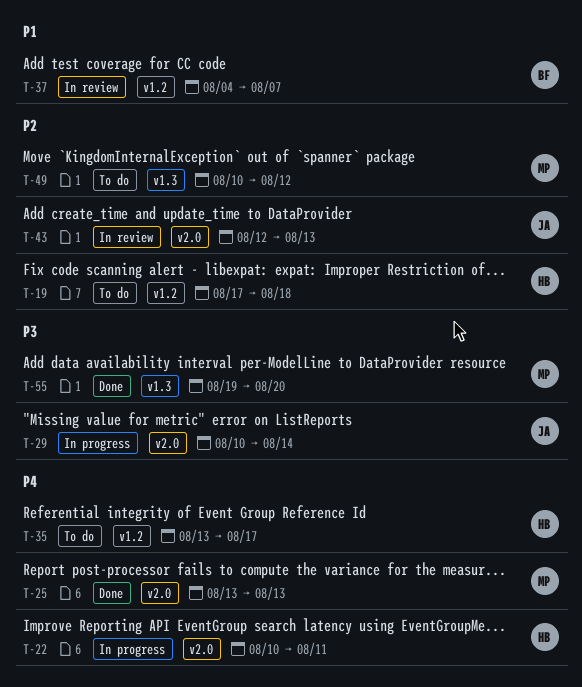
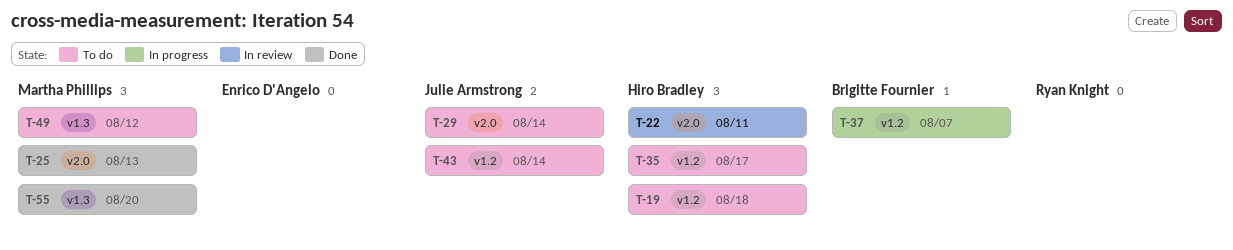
T-22, status: In progress -> In review
T-29, status: In progress -> To do
T-37, status: In review -> In progress
T-43, status: In review -> To do
T-43, label: v2.0 -> v1.2
T-43, due: Aug 13 -> Aug 14

